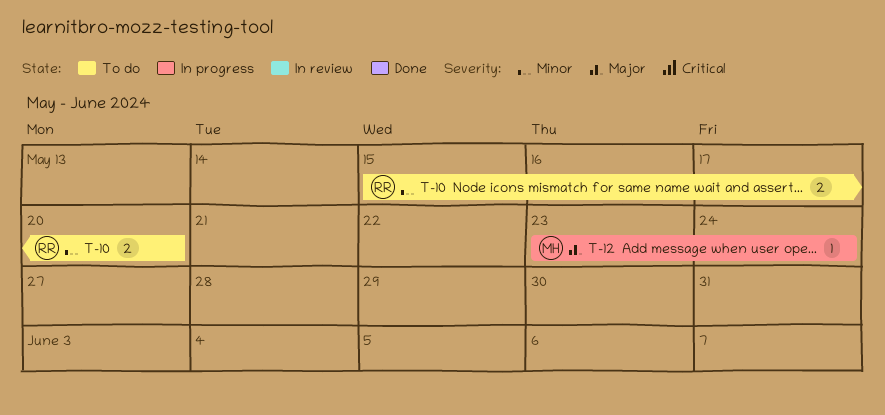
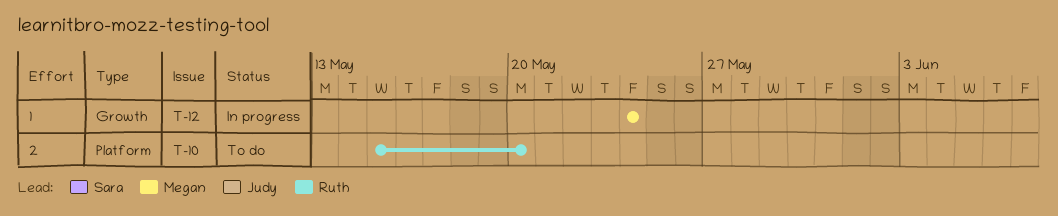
T-12, start: May 23 -> May 24

